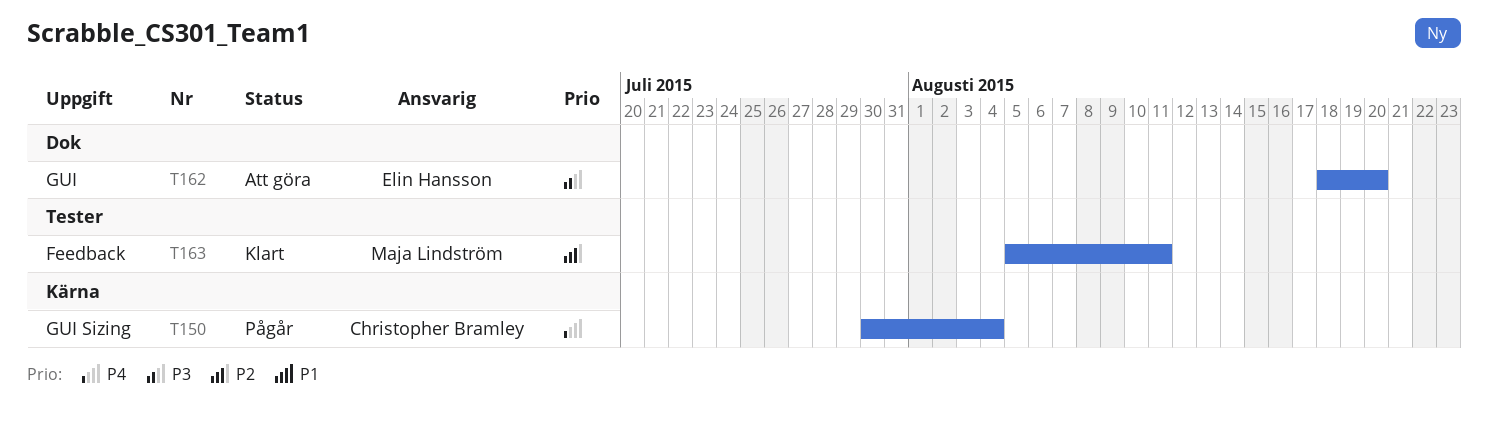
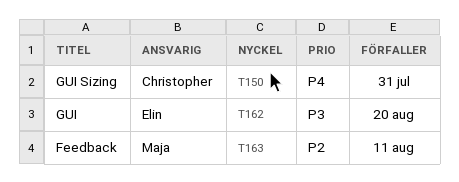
T150, due: Aug 4 -> Jul 31

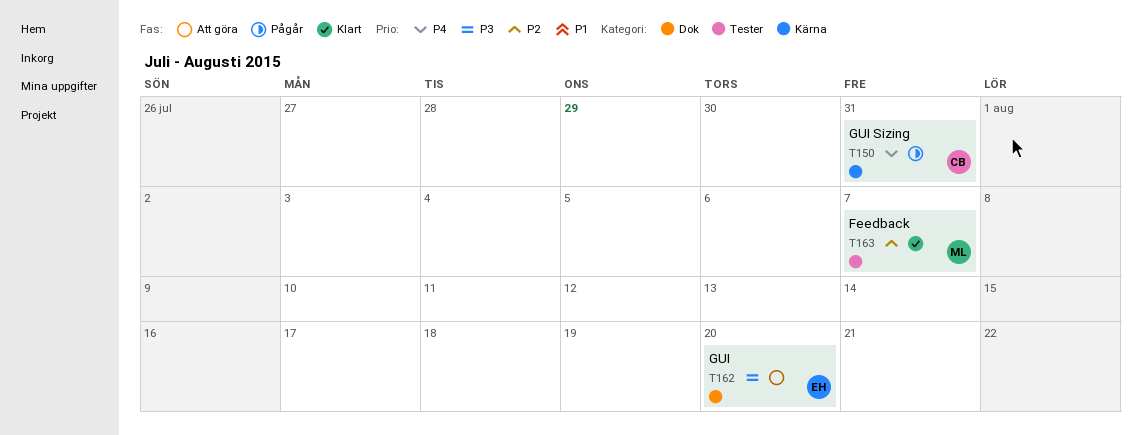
T163, due: Aug 11 -> Aug 7

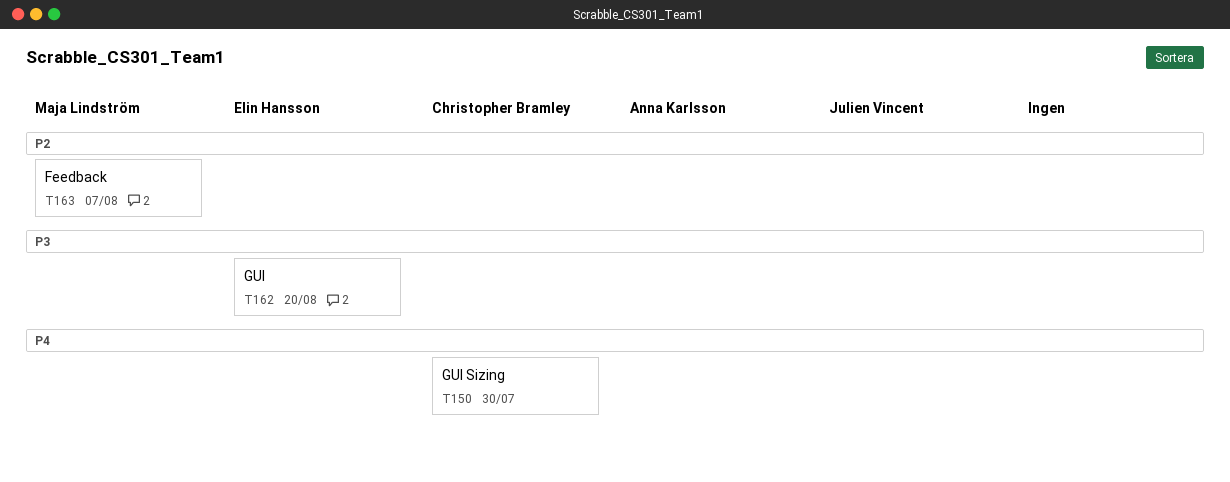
T150, due: Jul 31 -> Jul 30

